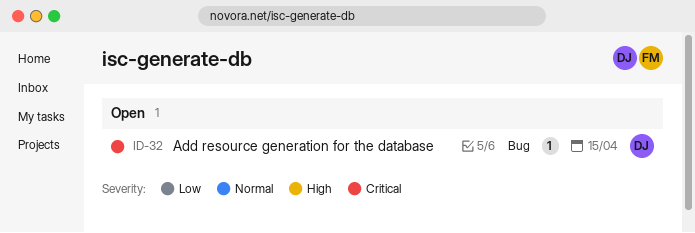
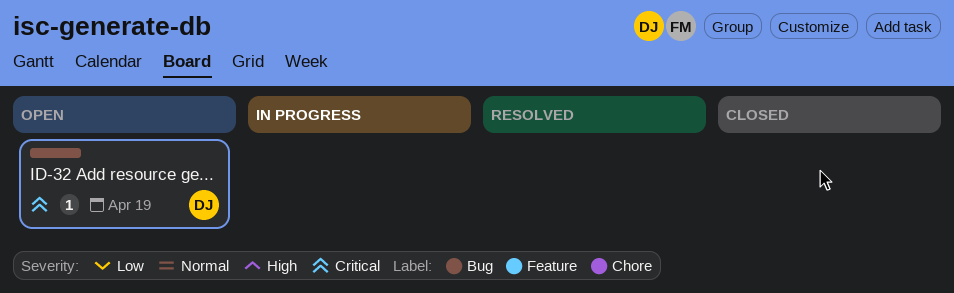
ID-32, due: Apr 15 -> Apr 19

